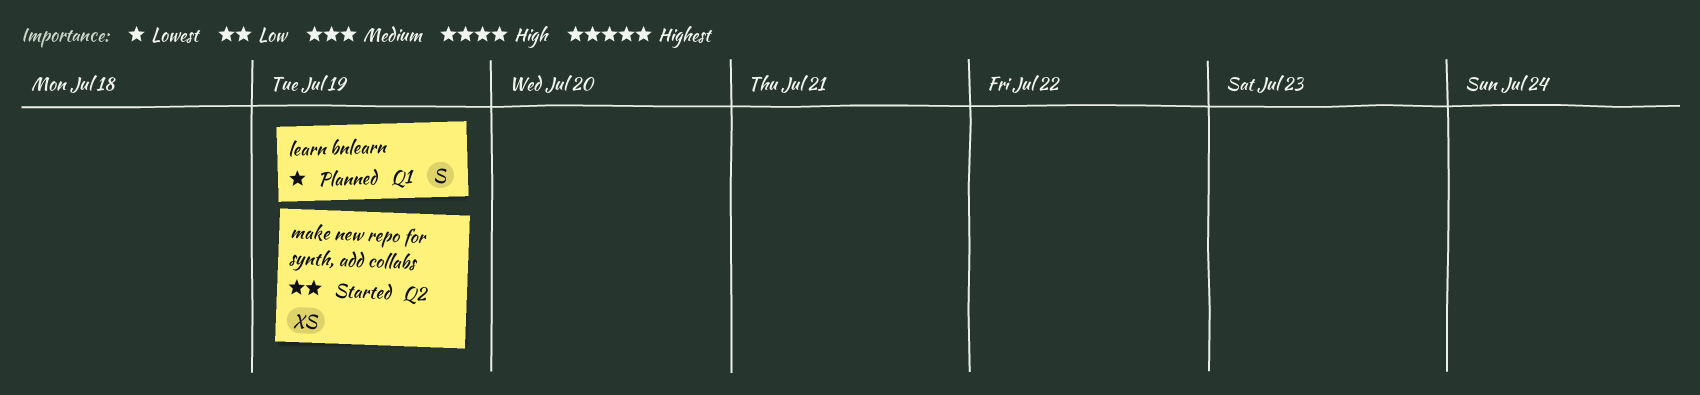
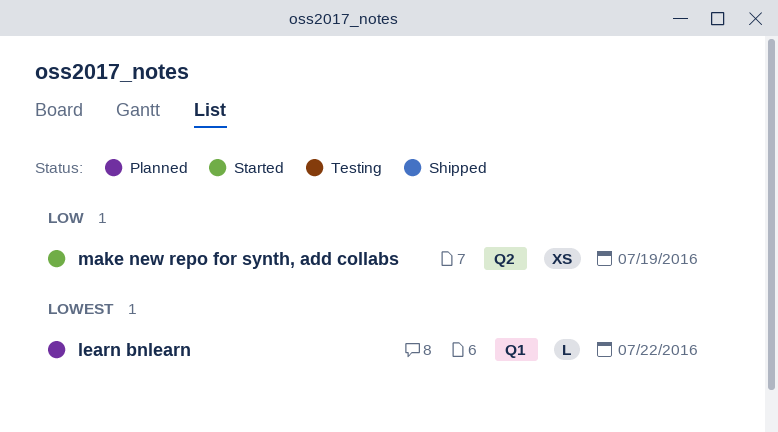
learn bnlearn, estimate: S -> L
learn bnlearn, due: Jul 19 -> Jul 22

